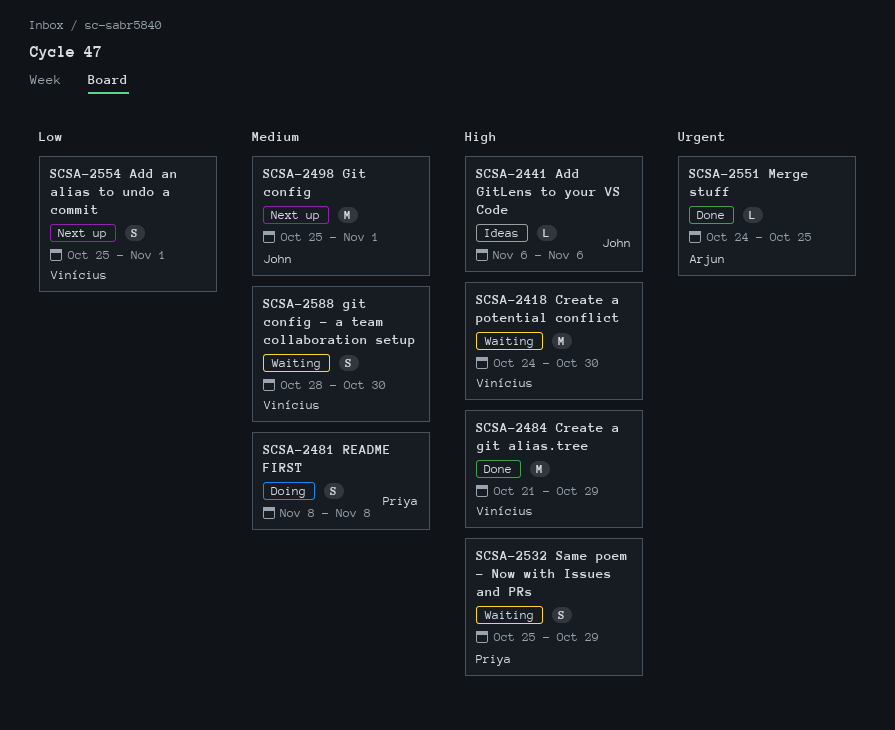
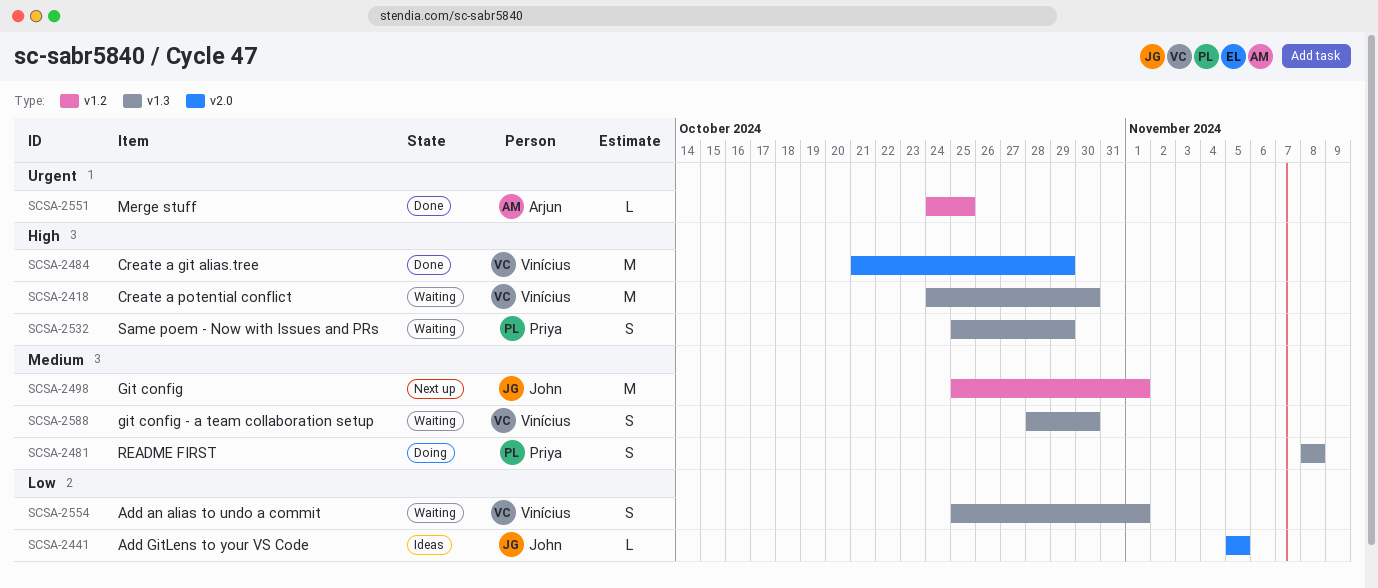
SCSA-2441, priority: High -> Low
SCSA-2441, start: Nov 6 -> Nov 5
SCSA-2441, due: Nov 6 -> Nov 5
SCSA-2554, status: Next up -> Waiting

